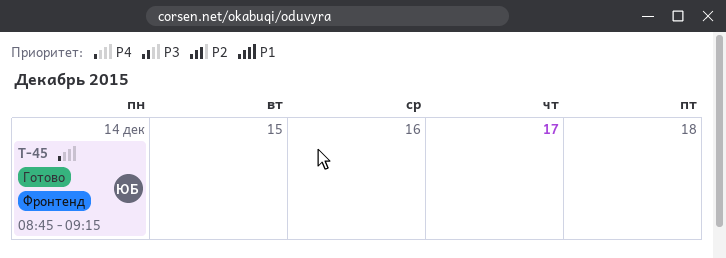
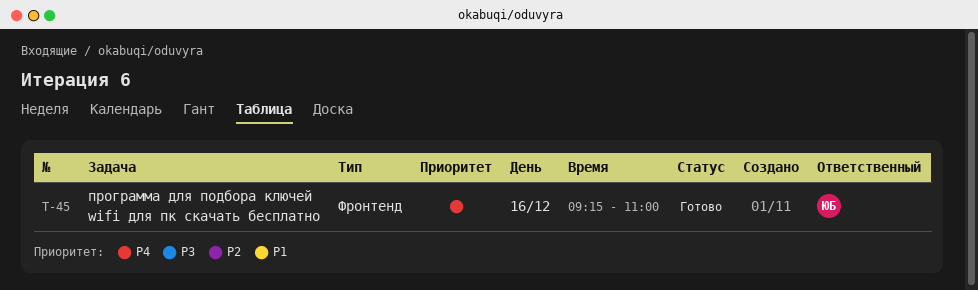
T-45, day: Dec 14 -> Dec 16
T-45, begins: 08:45 -> 09:15
T-45, ends: 09:15 -> 11:00

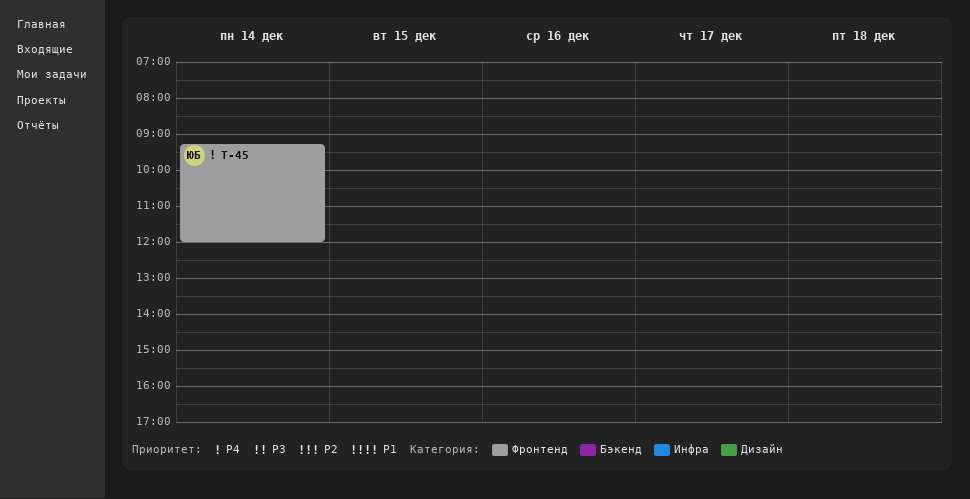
T-45, day: Dec 16 -> Dec 14
T-45, ends: 11:00 -> 12:00

